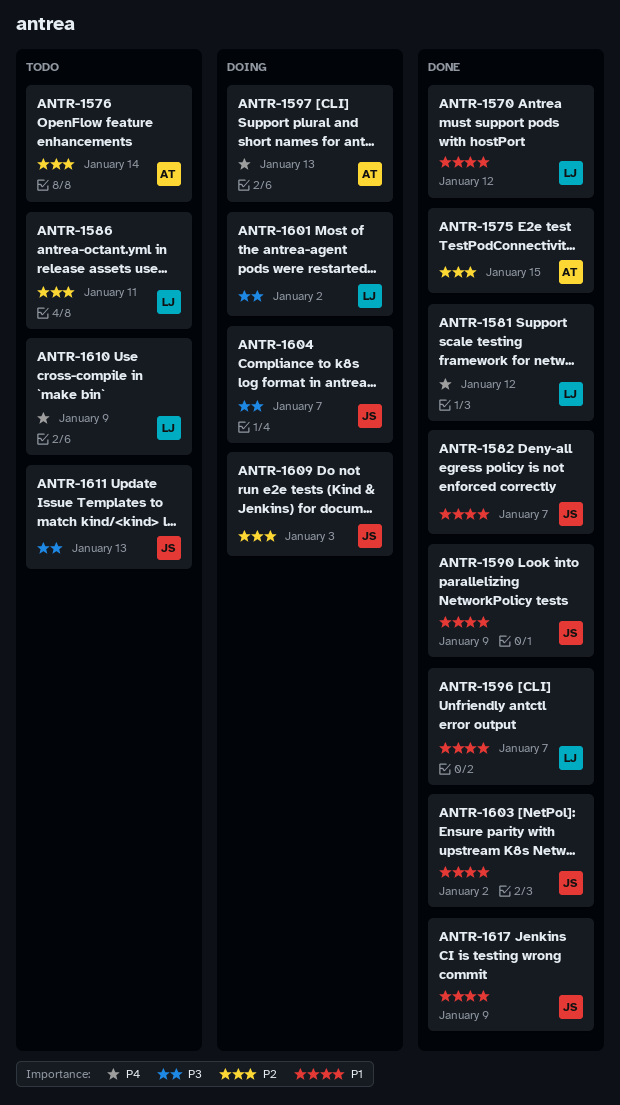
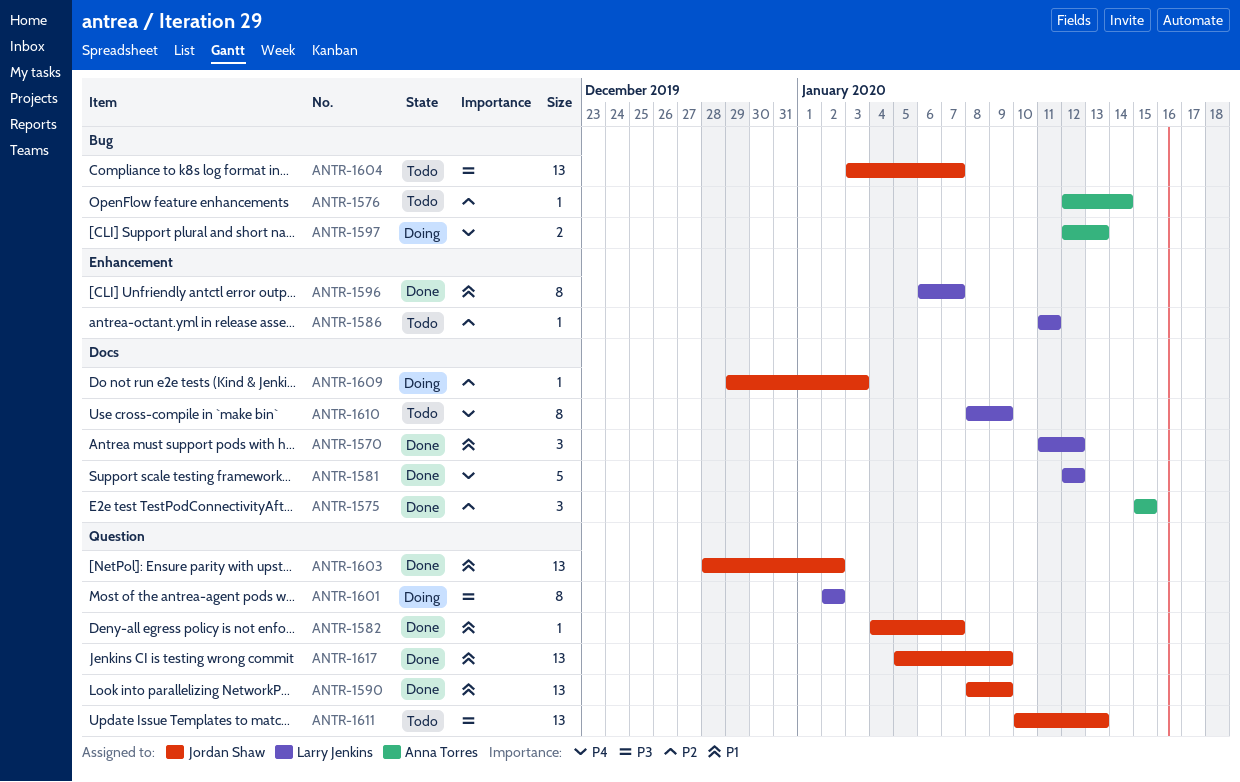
ANTR-1604, status: Doing -> Todo

